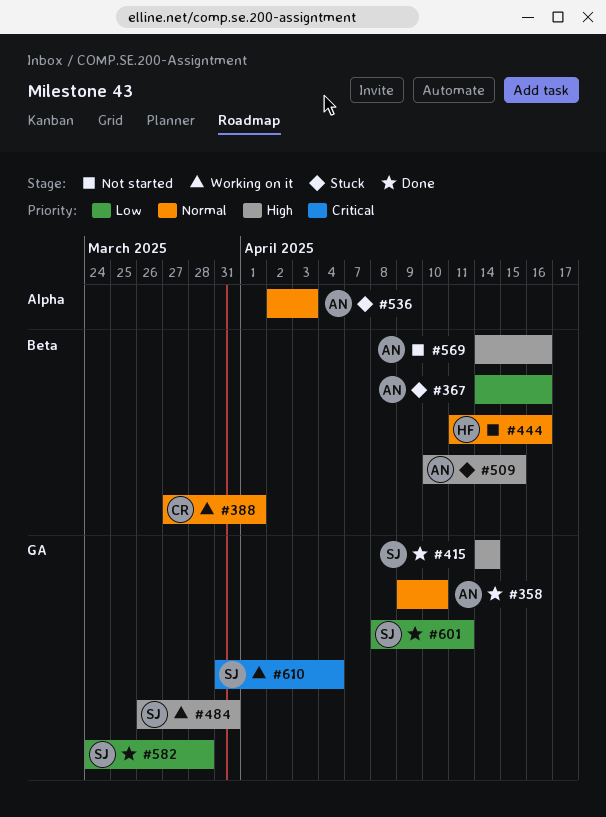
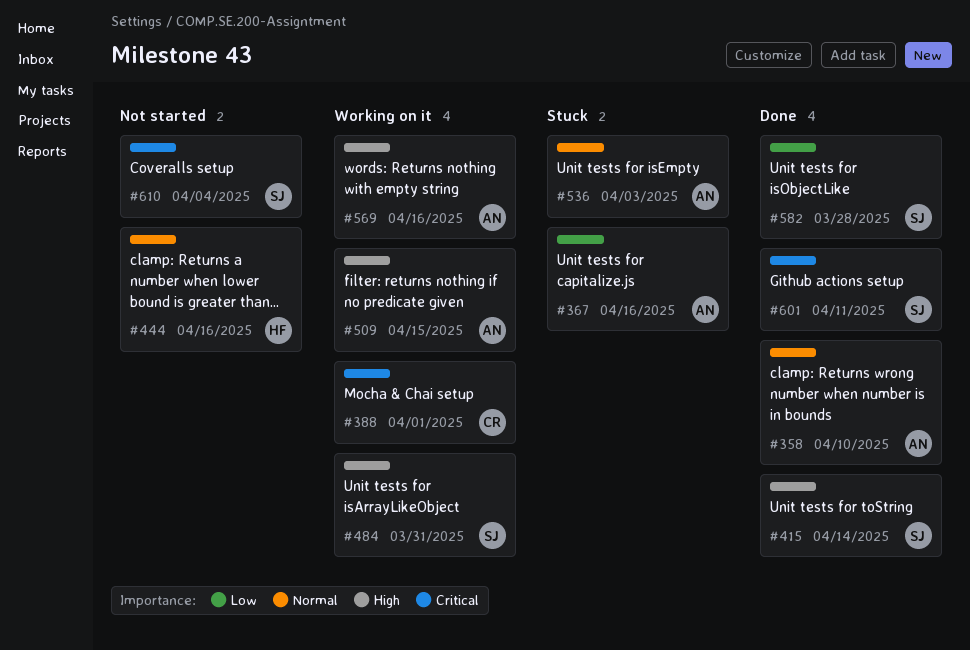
#388, priority: Normal -> Critical
#509, status: Stuck -> Working on it
#569, status: Not started -> Working on it
#601, priority: Low -> Critical
#610, status: Working on it -> Not started

